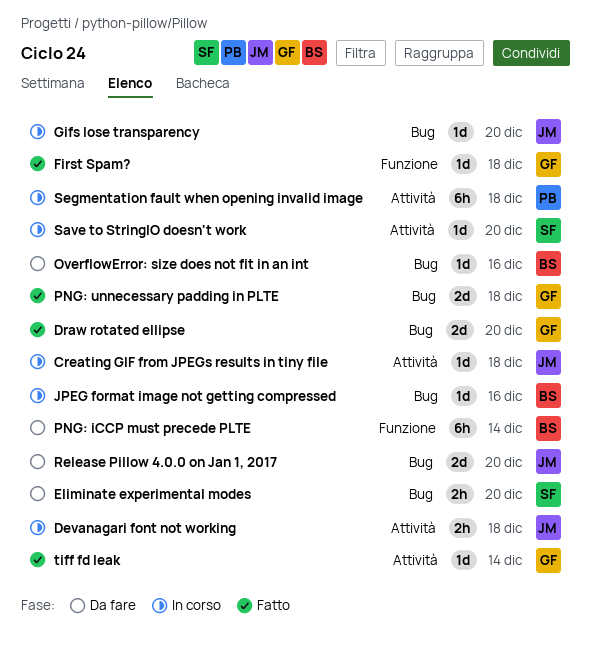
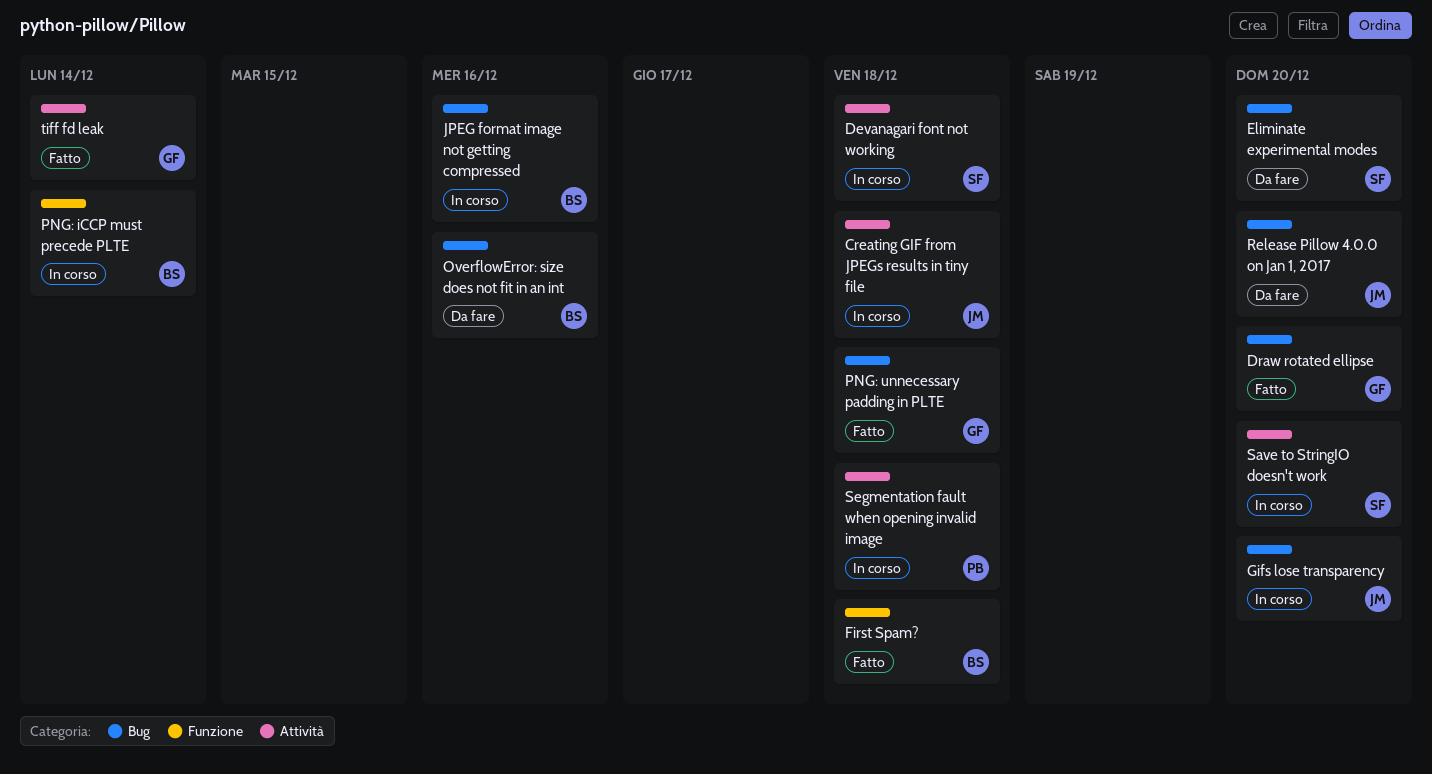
Devanagari font not working, owner: JM -> SF
First Spam?, owner: GF -> BS
PNG: iCCP must precede PLTE, status: Da fare -> In corso

